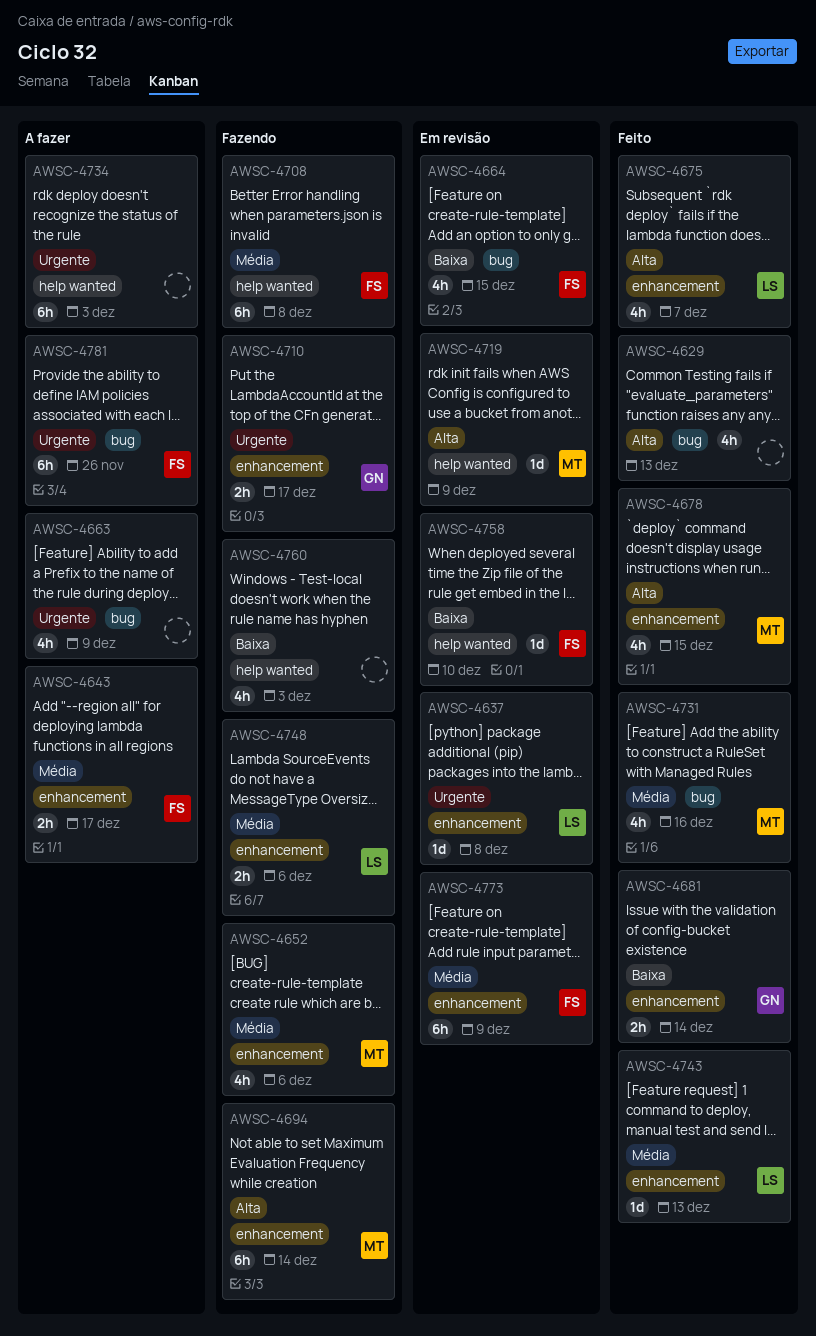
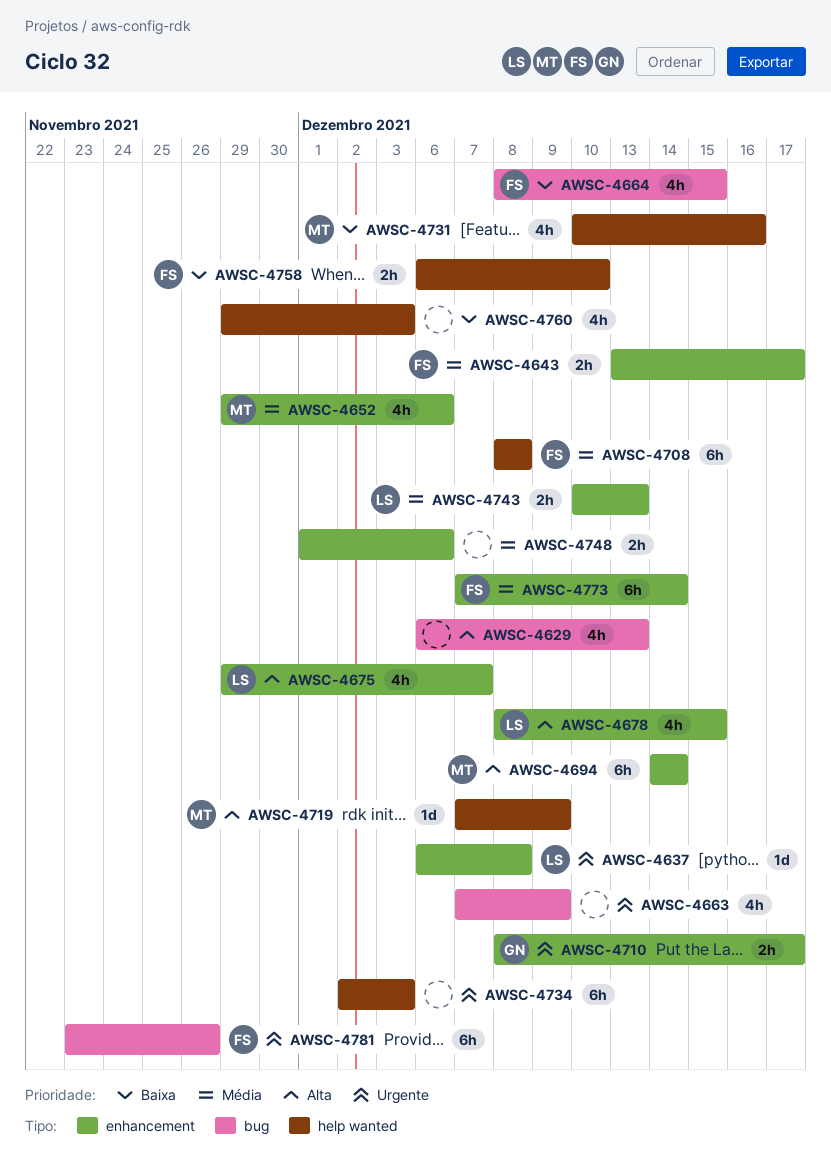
AWSC-4678, owner: MT -> LS
AWSC-4681: present -> none
AWSC-4731, priority: Média -> Baixa
AWSC-4731, label: bug -> help wanted
AWSC-4743, estimate: 1d -> 2h
AWSC-4748, owner: LS -> none
AWSC-4758, estimate: 1d -> 2h
AWSC-4773, due: Dec 9 -> Dec 14

